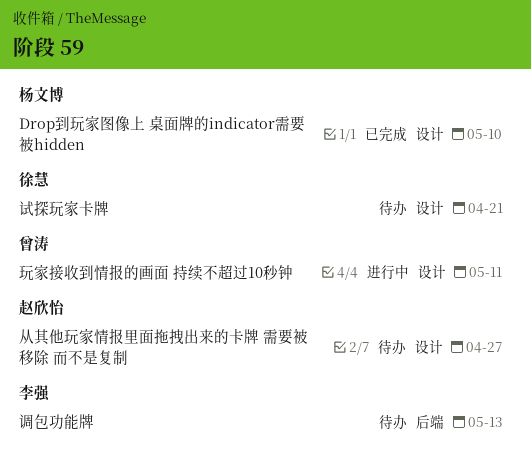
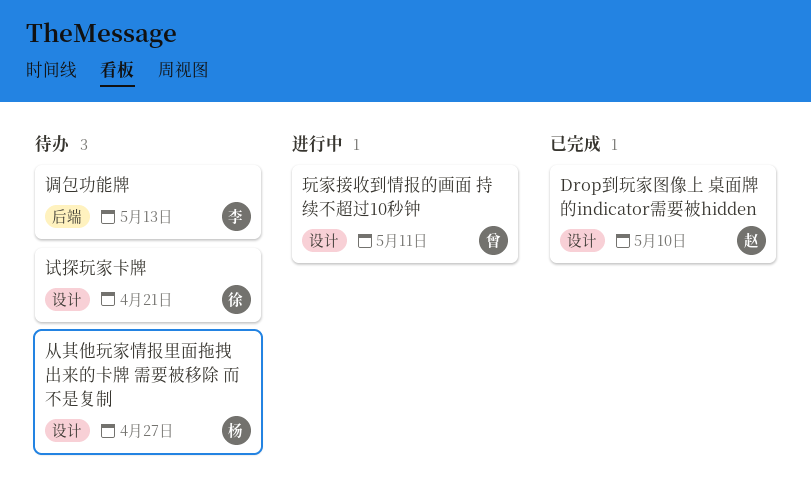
Drop到玩家图像上 桌面牌的indicator需要被hidden, owner: 杨文博 -> 赵欣怡
从其他玩家情报里面拖拽出来的卡牌 需要被移除 而不是复制, owner: 赵欣怡 -> 杨文博

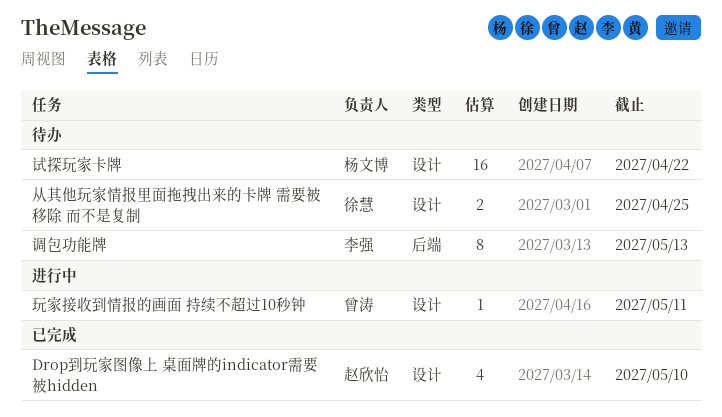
从其他玩家情报里面拖拽出来的卡牌 需要被移除 而不是复制, owner: 杨文博 -> 徐慧
从其他玩家情报里面拖拽出来的卡牌 需要被移除 而不是复制, due: Apr 27 -> Apr 25
试探玩家卡牌, owner: 徐慧 -> 杨文博
试探玩家卡牌, due: Apr 21 -> Apr 22

